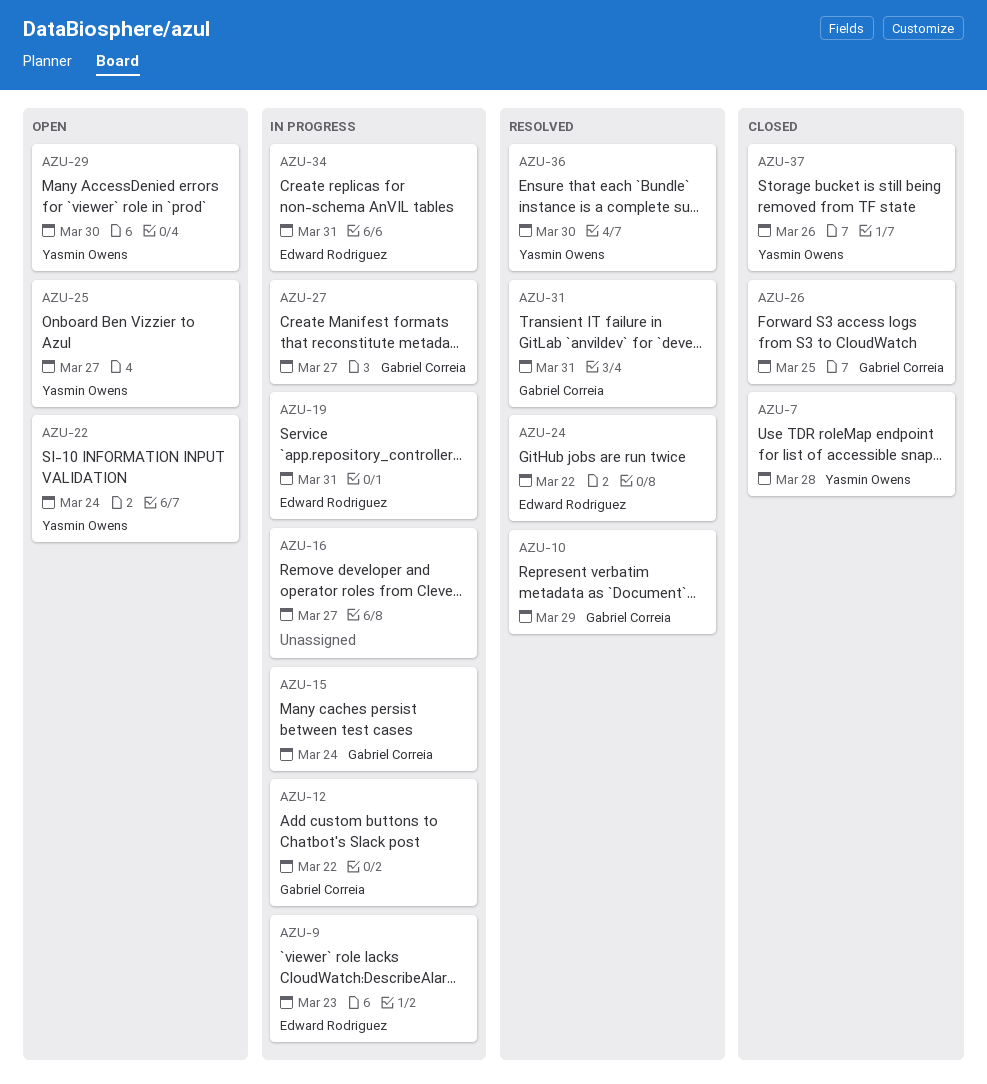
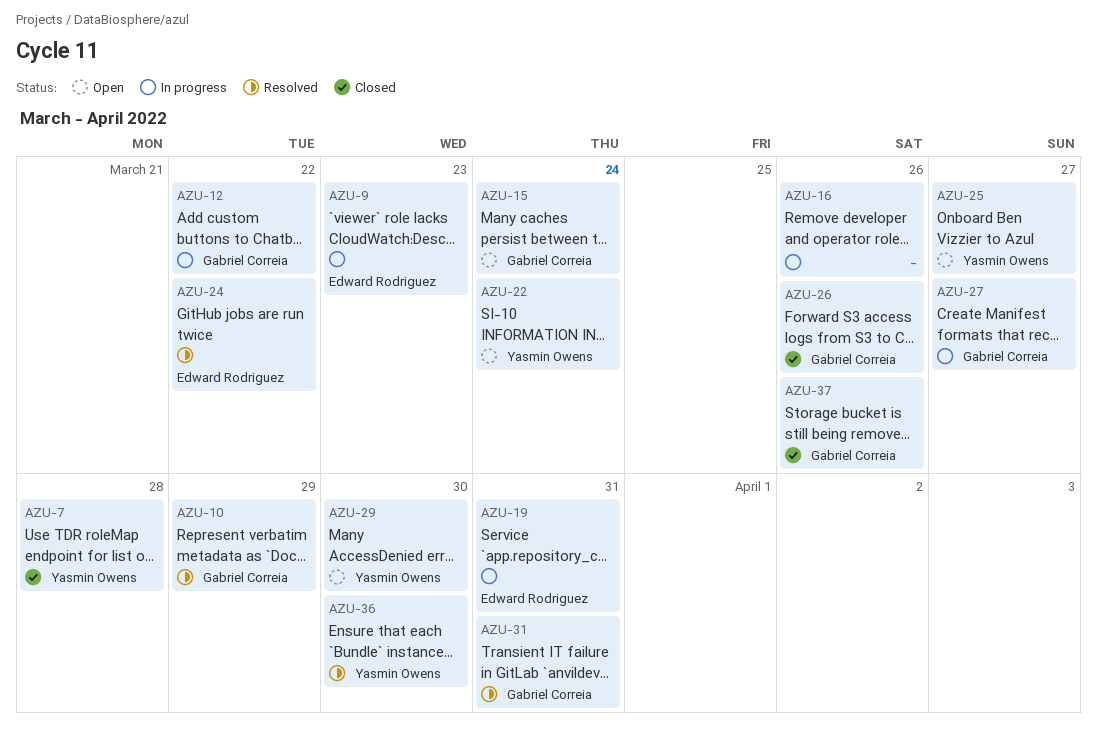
AZU-15, status: In progress -> Open
AZU-16, due: Mar 27 -> Mar 26
AZU-26, due: Mar 25 -> Mar 26
AZU-34: present -> none
AZU-37, owner: Yasmin Owens -> Gabriel Correia

